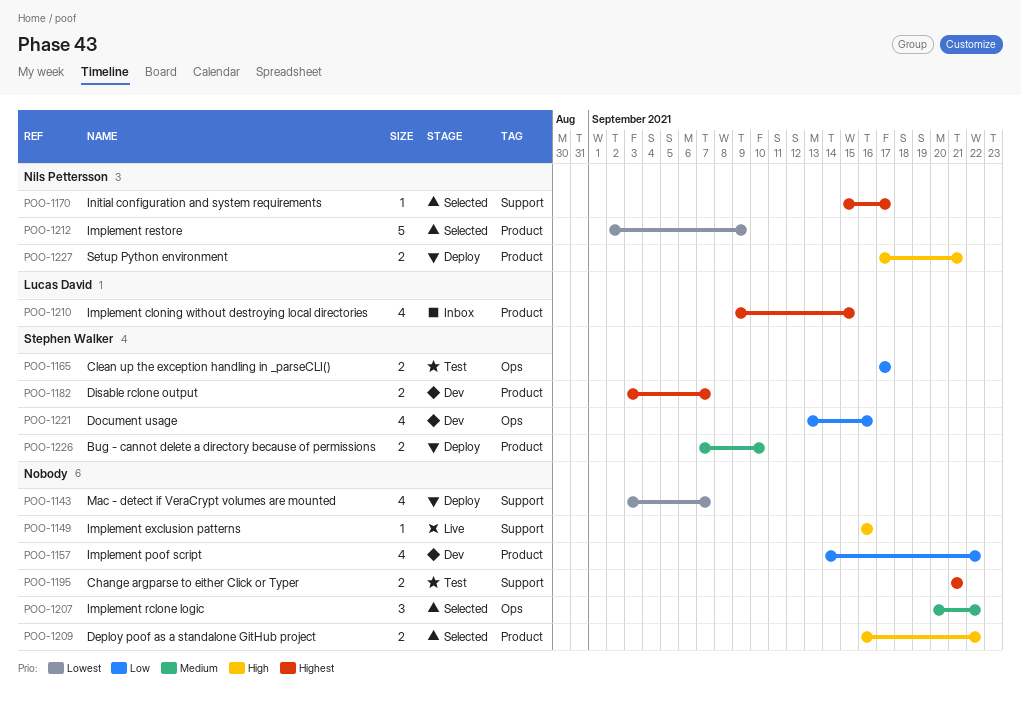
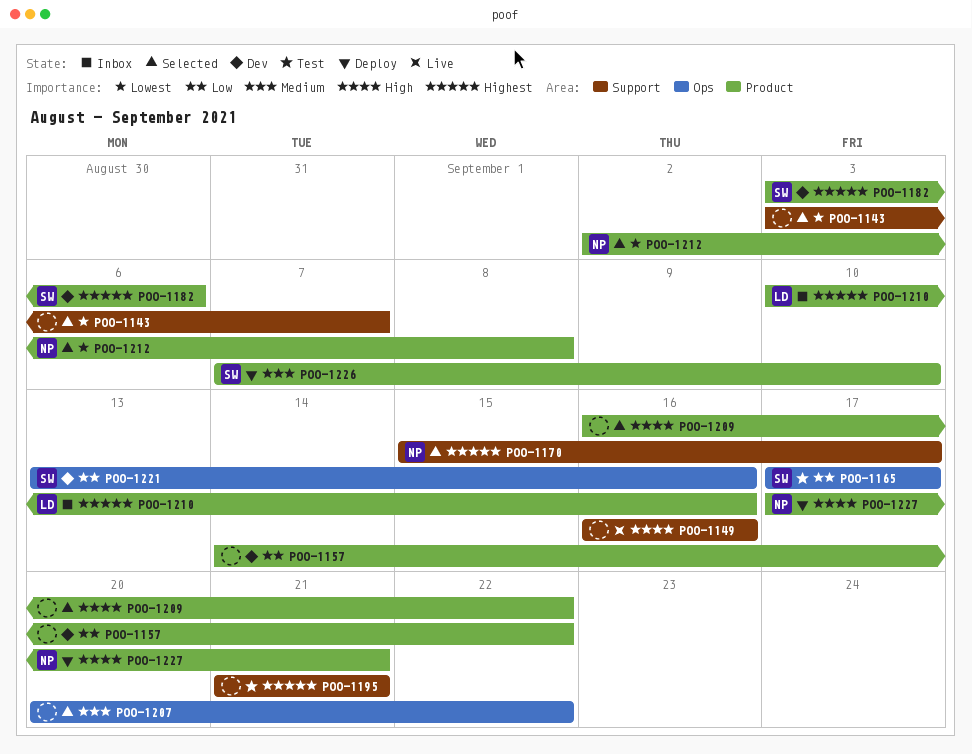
POO-1143, status: Deploy -> Selected
POO-1182, due: Sep 7 -> Sep 6
POO-1210, start: Sep 9 -> Sep 10
POO-1210, due: Sep 15 -> Sep 16
POO-1212, due: Sep 9 -> Sep 8

